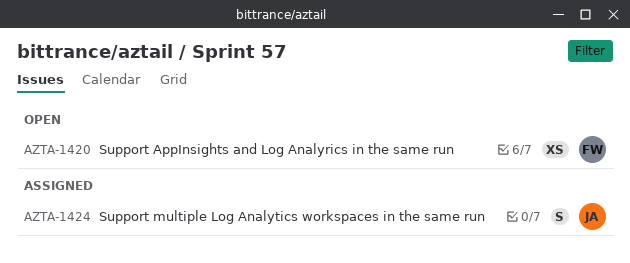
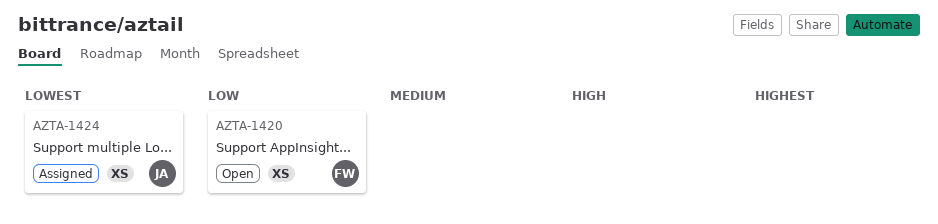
AZTA-1424, estimate: S -> XS

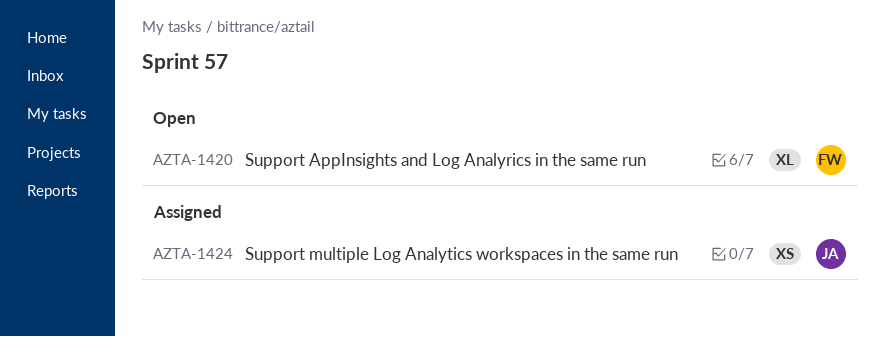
AZTA-1420, estimate: XS -> XL

